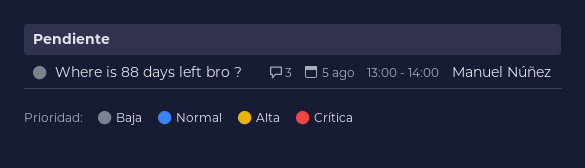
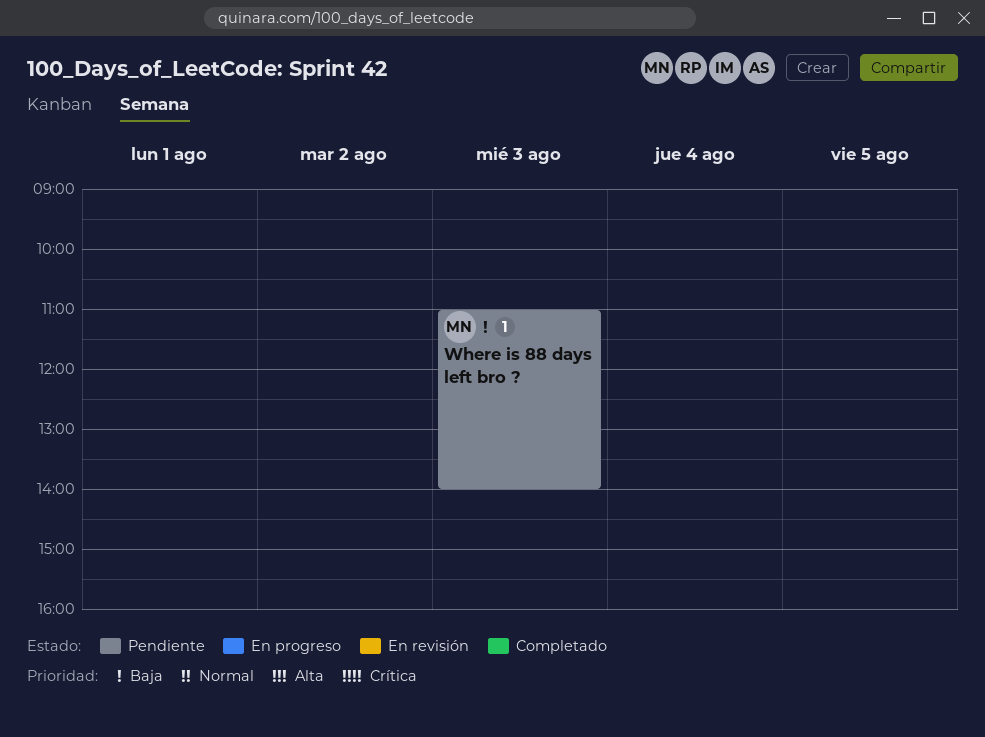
Where is 88 days left bro ?, day: Aug 5 -> Aug 3
Where is 88 days left bro ?, begins: 13:00 -> 11:00

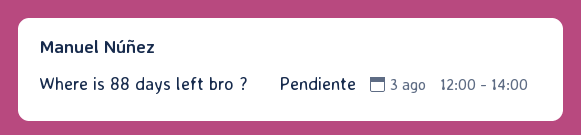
Where is 88 days left bro ?, begins: 11:00 -> 12:00

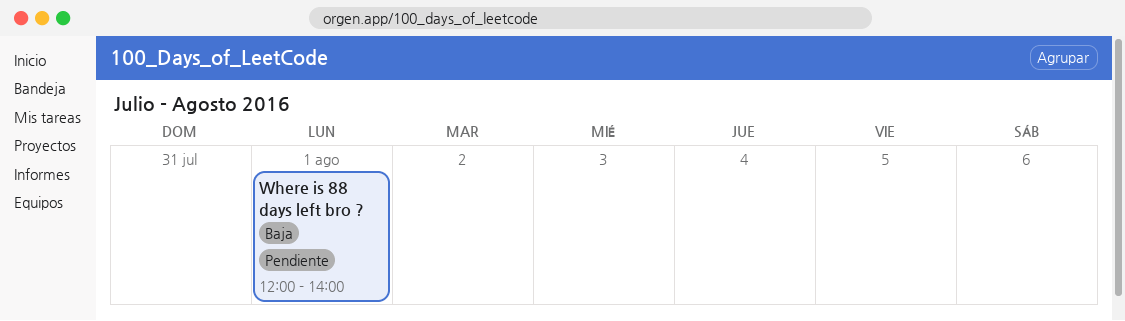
Where is 88 days left bro ?, day: Aug 3 -> Aug 1

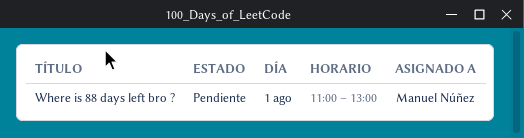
Where is 88 days left bro ?, begins: 12:00 -> 11:00
Where is 88 days left bro ?, ends: 14:00 -> 13:00

